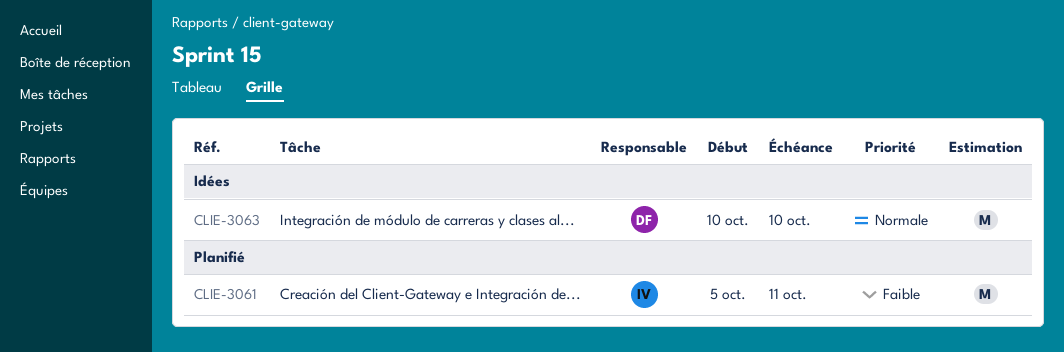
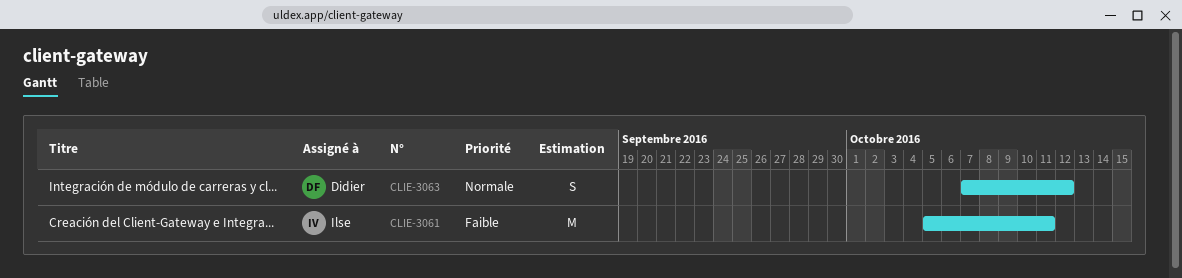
CLIE-3063, estimate: M -> S
CLIE-3063, start: Oct 10 -> Oct 7
CLIE-3063, due: Oct 10 -> Oct 12

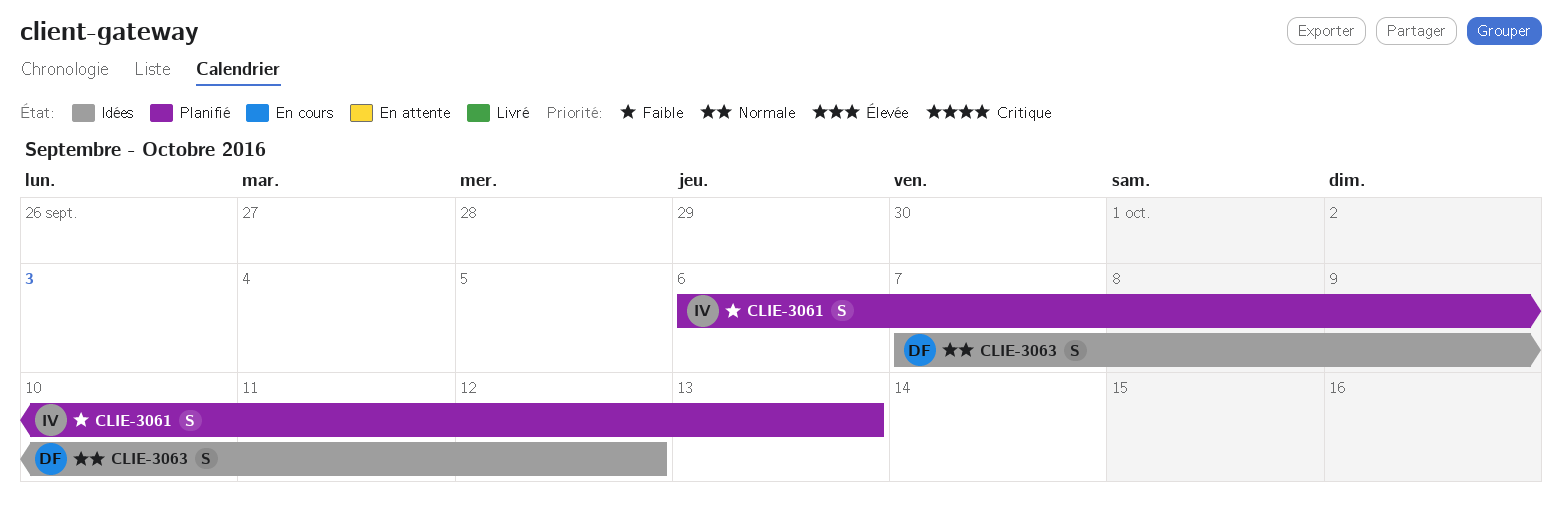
CLIE-3061, estimate: M -> S
CLIE-3061, start: Oct 5 -> Oct 6
CLIE-3061, due: Oct 11 -> Oct 13

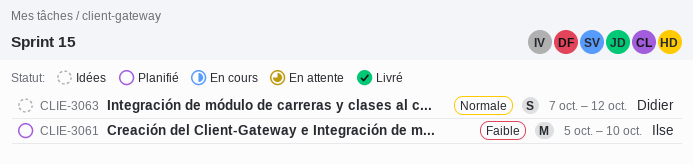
CLIE-3061, estimate: S -> M
CLIE-3061, start: Oct 6 -> Oct 5
CLIE-3061, due: Oct 13 -> Oct 10

